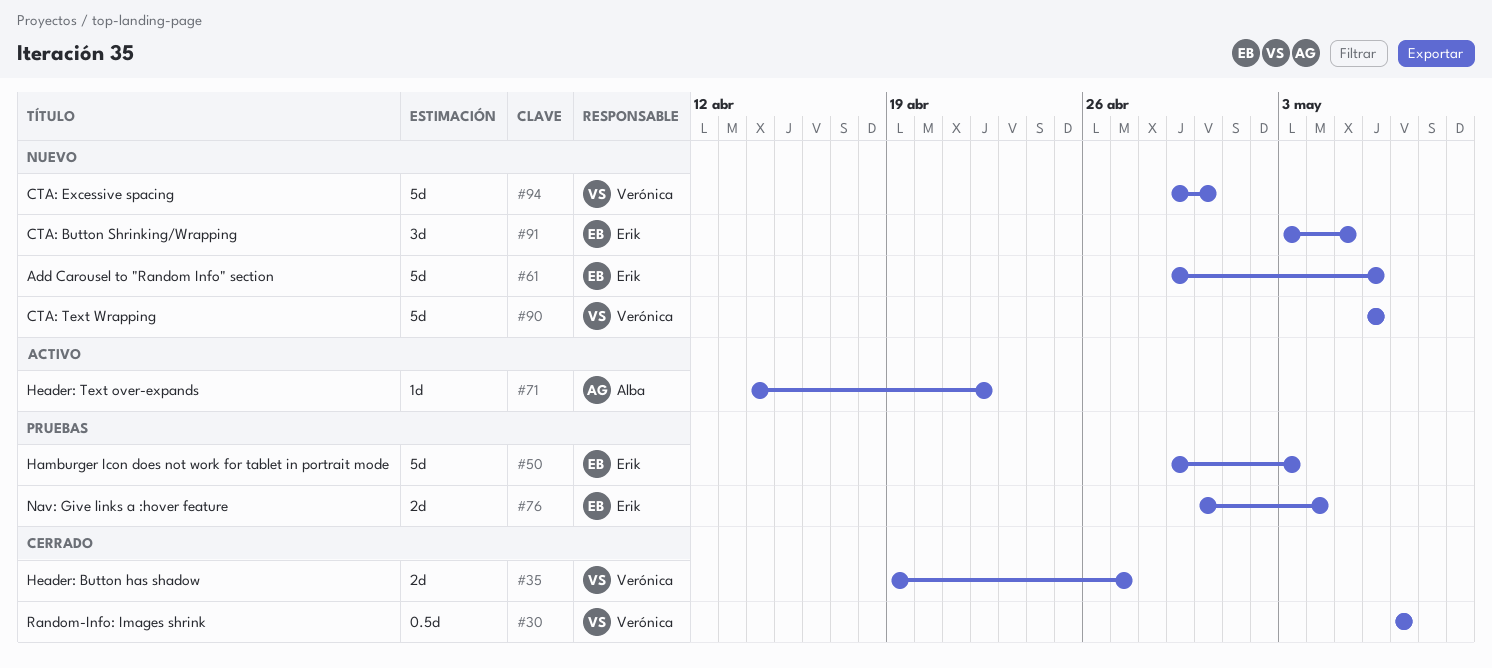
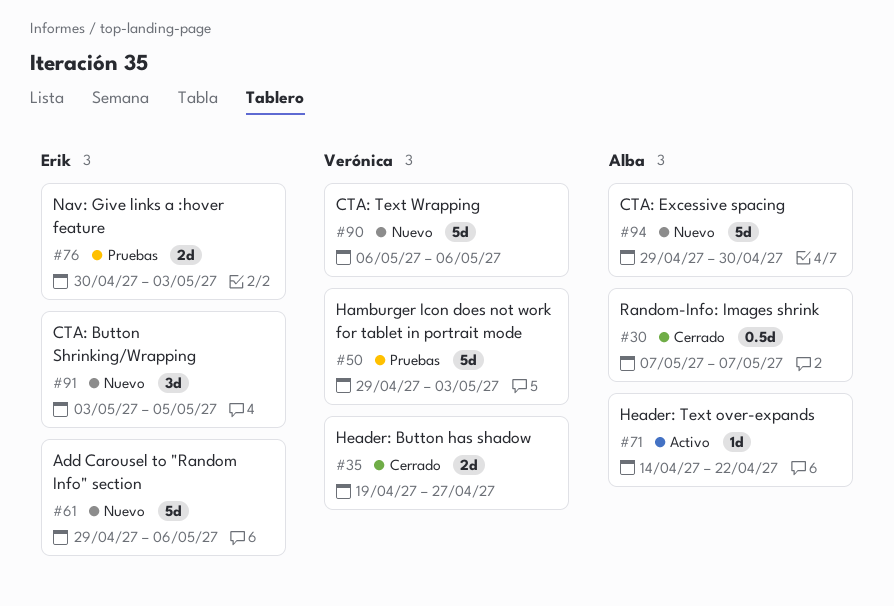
#30, owner: Verónica -> Alba
#50, owner: Erik -> Verónica
#76, due: May 4 -> May 3
#94, owner: Verónica -> Alba

